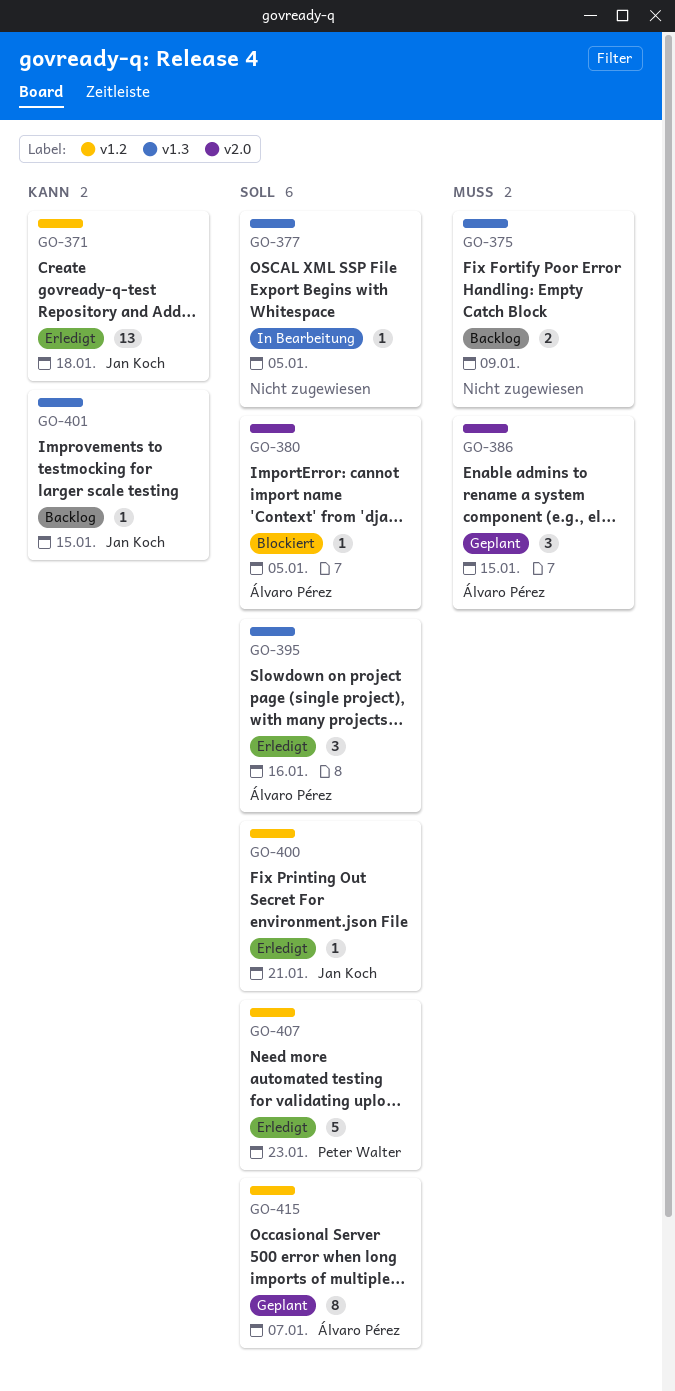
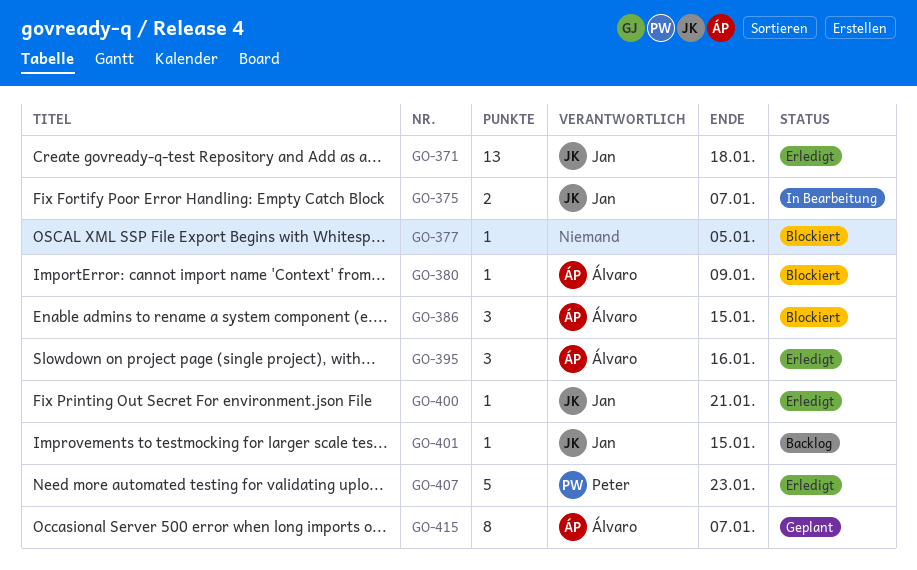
GO-375, status: Backlog -> In Bearbeitung
GO-375, owner: none -> Jan Koch
GO-375, due: Jan 9 -> Jan 7
GO-377, status: In Bearbeitung -> Blockiert
GO-380, due: Jan 5 -> Jan 9
GO-386, status: Geplant -> Blockiert

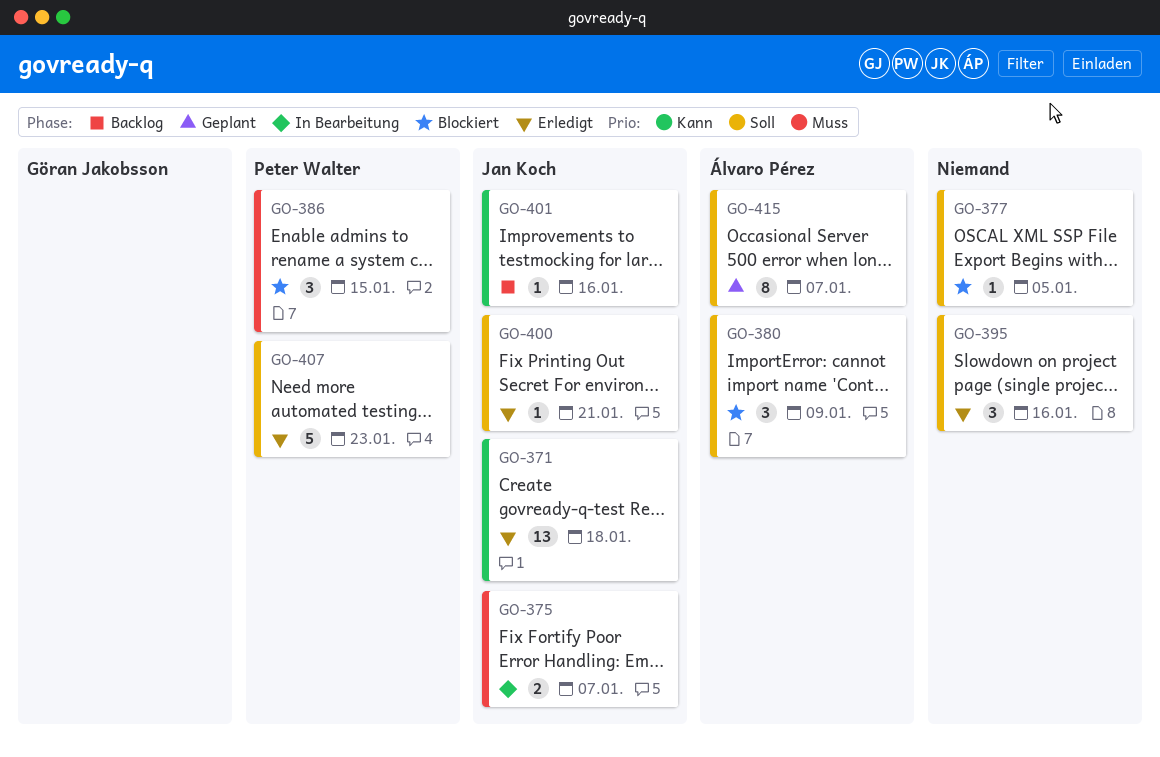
GO-380, estimate: 1 -> 3
GO-386, owner: Álvaro Pérez -> Peter Walter
GO-395, owner: Álvaro Pérez -> none
GO-401, due: Jan 15 -> Jan 16

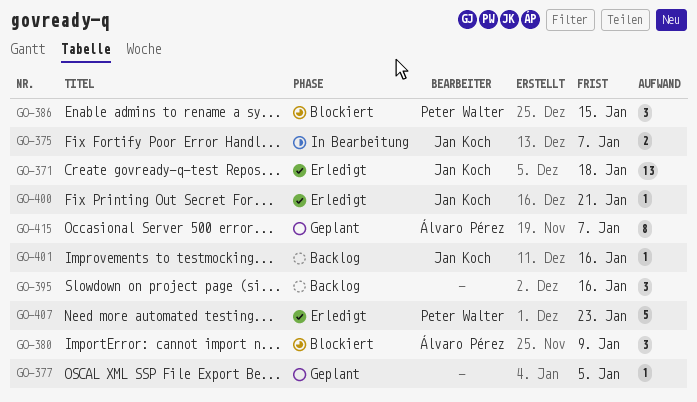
GO-377, status: Blockiert -> Geplant
GO-395, status: Erledigt -> Backlog

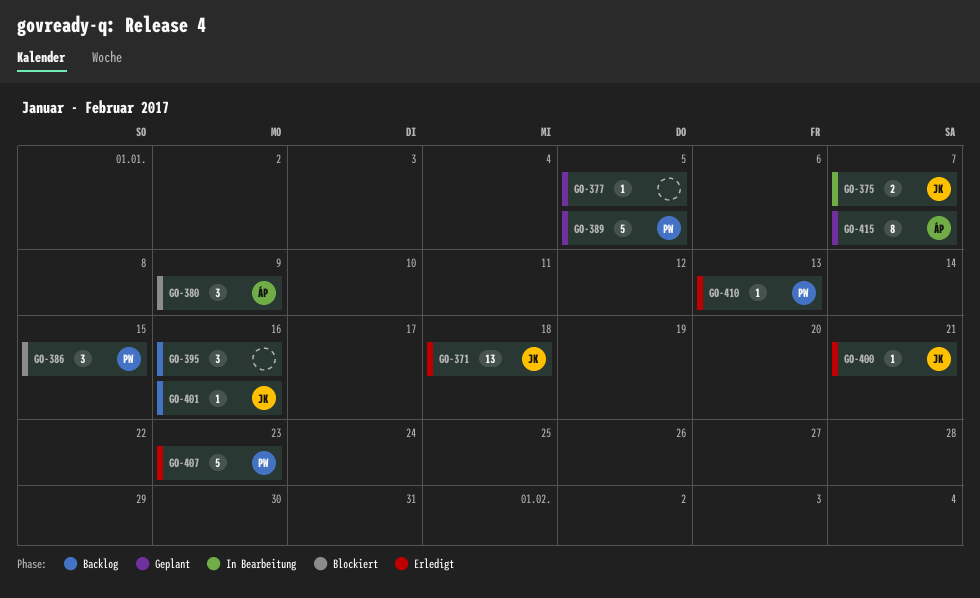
GO-389: none -> present
GO-410: none -> present

